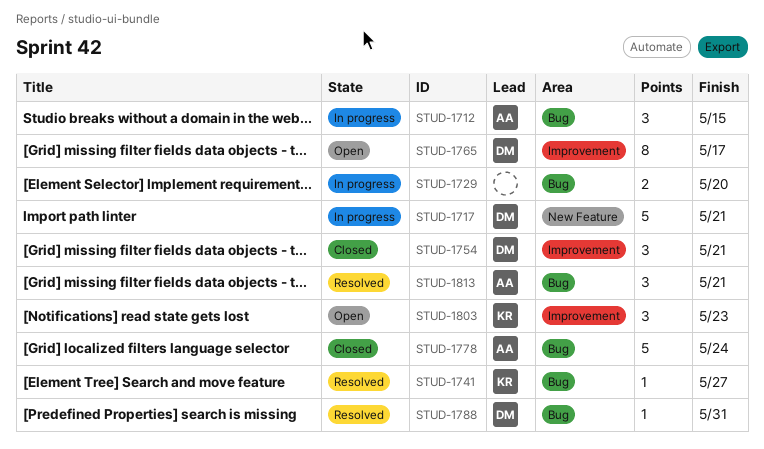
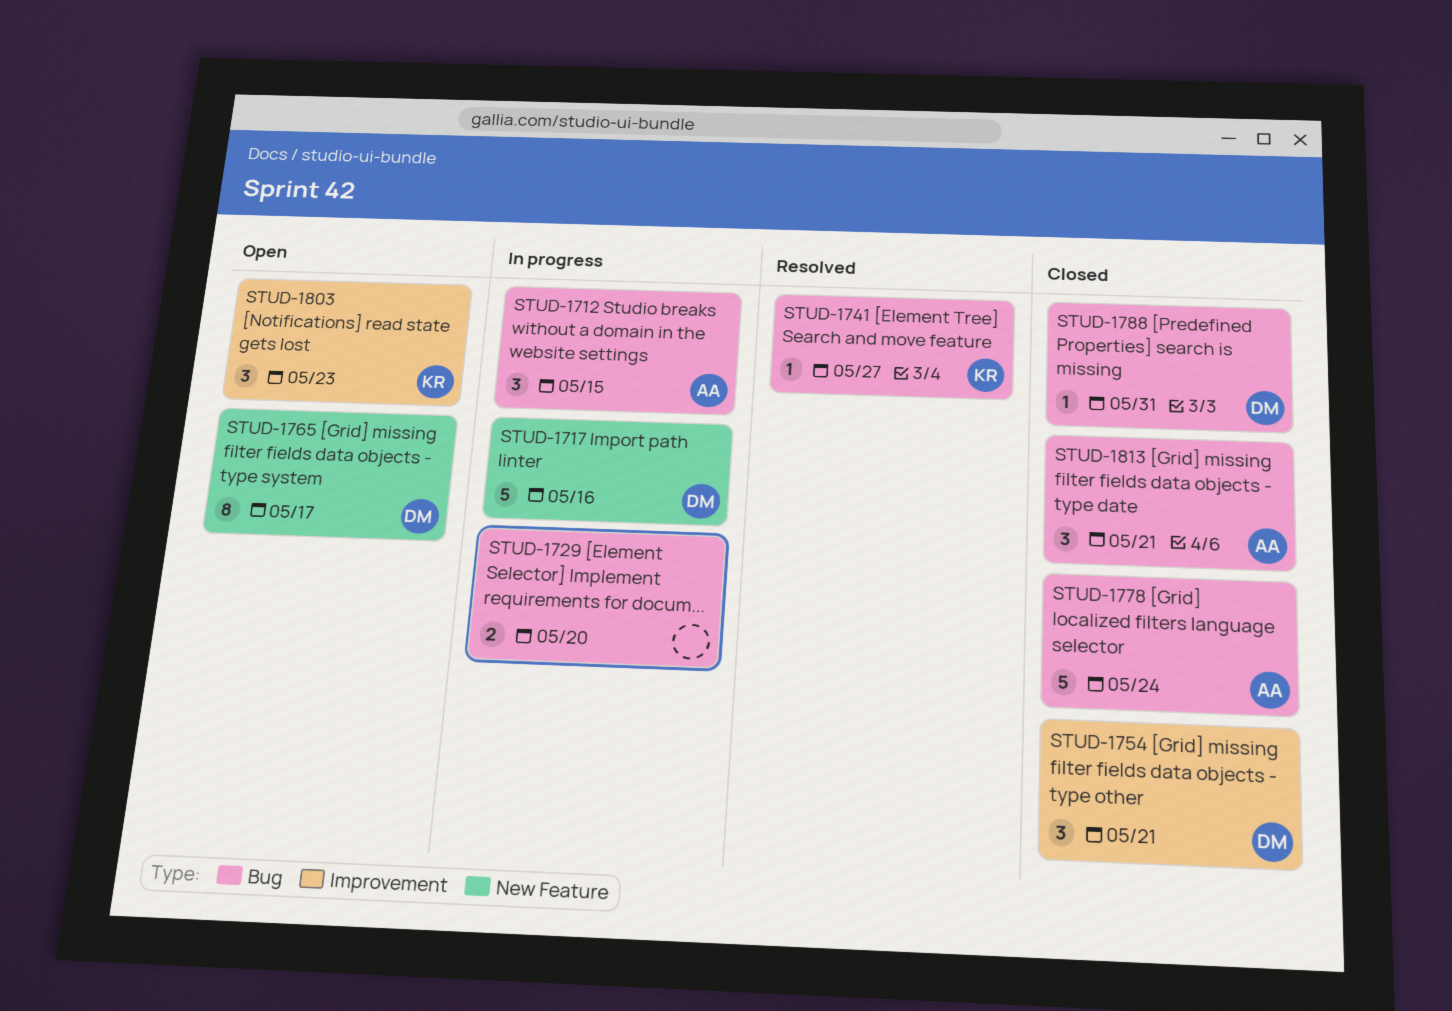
STUD-1717, due: May 21 -> May 16
STUD-1765, label: Improvement -> New Feature
STUD-1788, status: Resolved -> Closed
STUD-1813, status: Resolved -> Closed

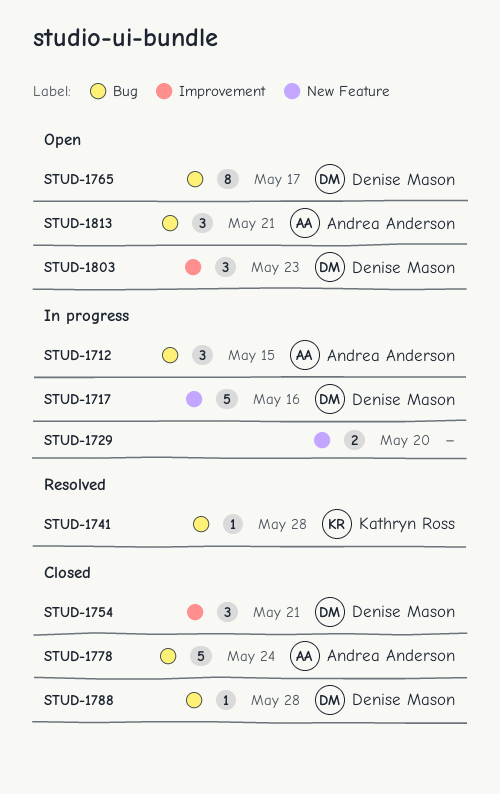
STUD-1729, label: Bug -> New Feature
STUD-1741, due: May 27 -> May 28
STUD-1765, label: New Feature -> Bug
STUD-1788, due: May 31 -> May 28
STUD-1803, owner: Kathryn Ross -> Denise Mason
STUD-1813, status: Closed -> Open

